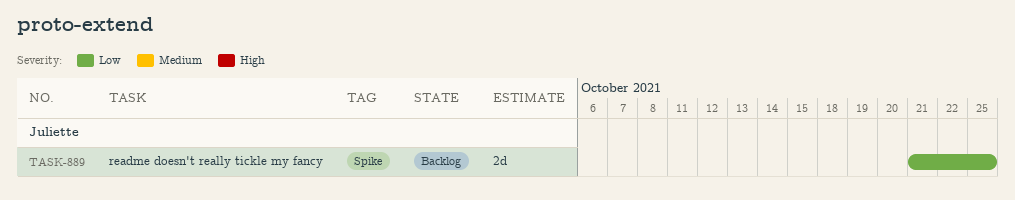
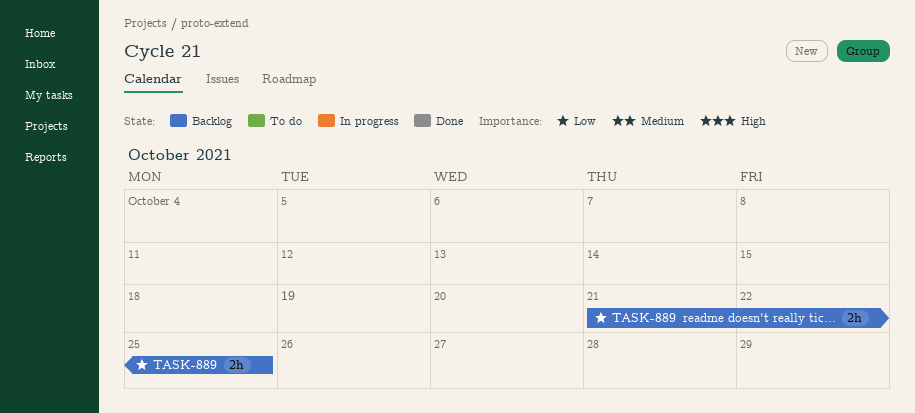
TASK-889, estimate: 2d -> 2h

